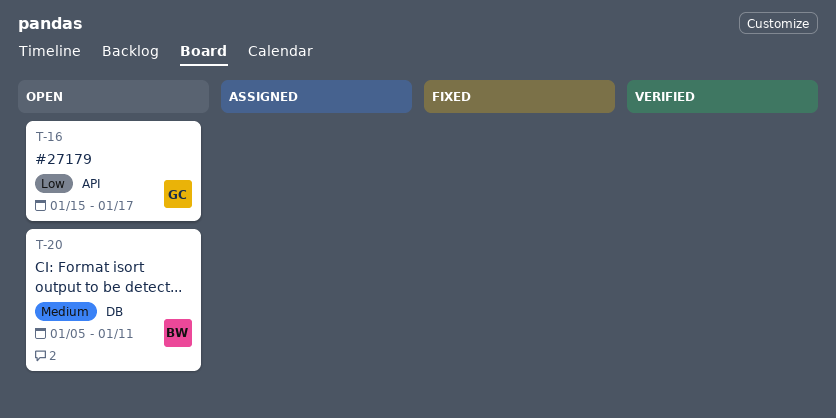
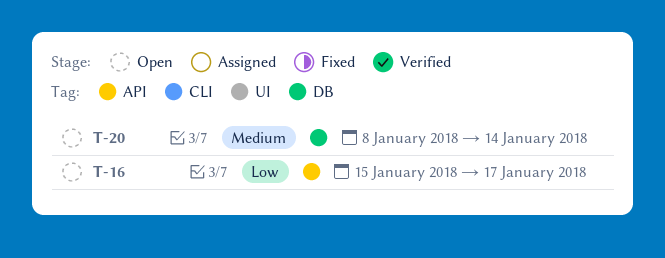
T-20, start: Jan 5 -> Jan 8
T-20, due: Jan 11 -> Jan 14

